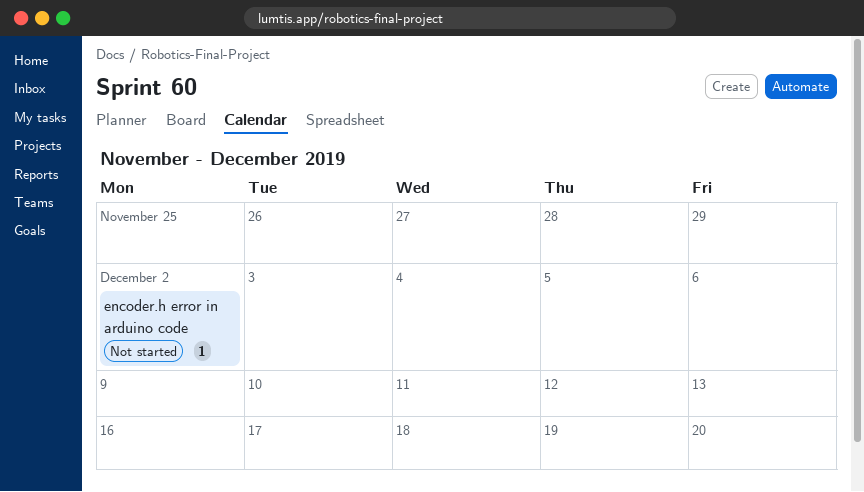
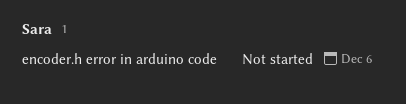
encoder.h error in arduino code, due: Dec 2 -> Dec 6

